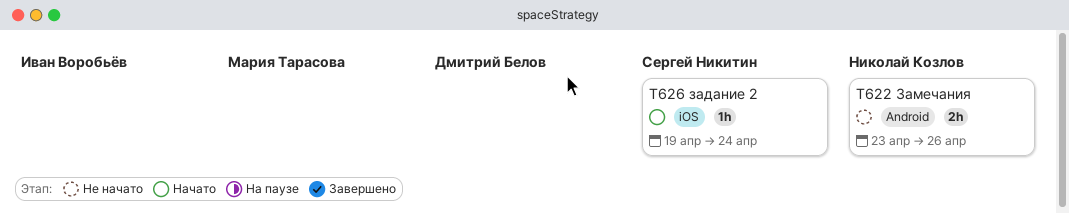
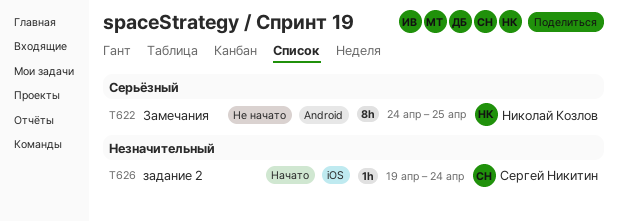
T622, estimate: 2h -> 8h
T622, start: Apr 23 -> Apr 24
T622, due: Apr 26 -> Apr 25

